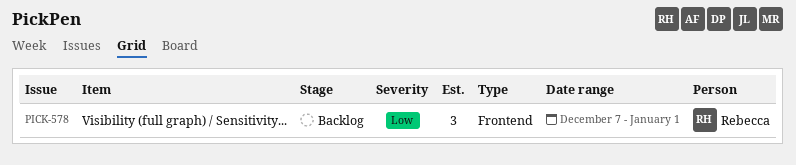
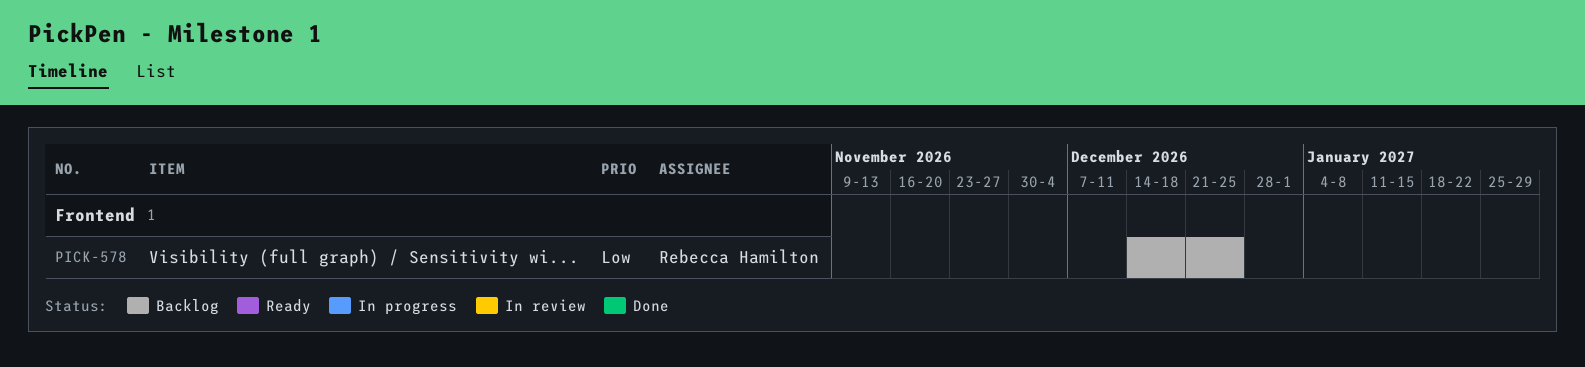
PICK-578, start: Dec 7 -> Dec 14
PICK-578, due: Jan 1 -> Dec 25

